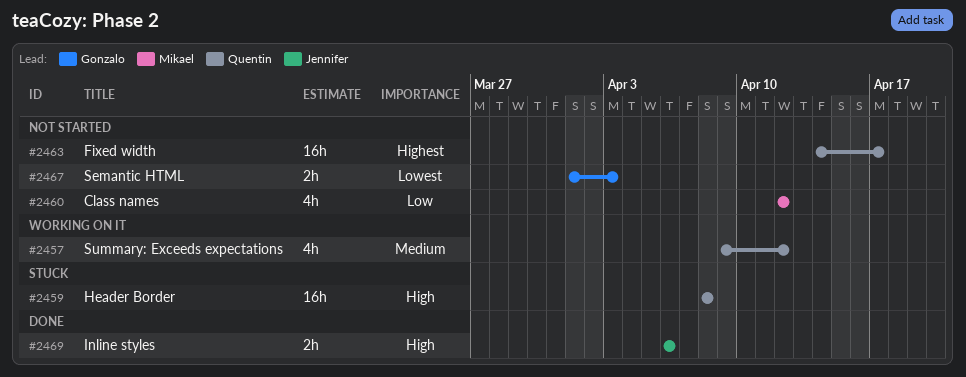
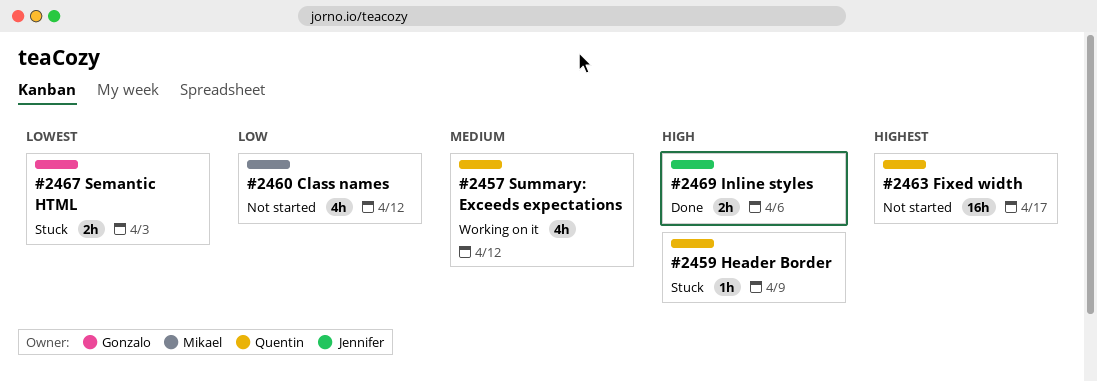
#2459, estimate: 16h -> 1h
#2459, due: Apr 8 -> Apr 9
#2467, status: Not started -> Stuck

